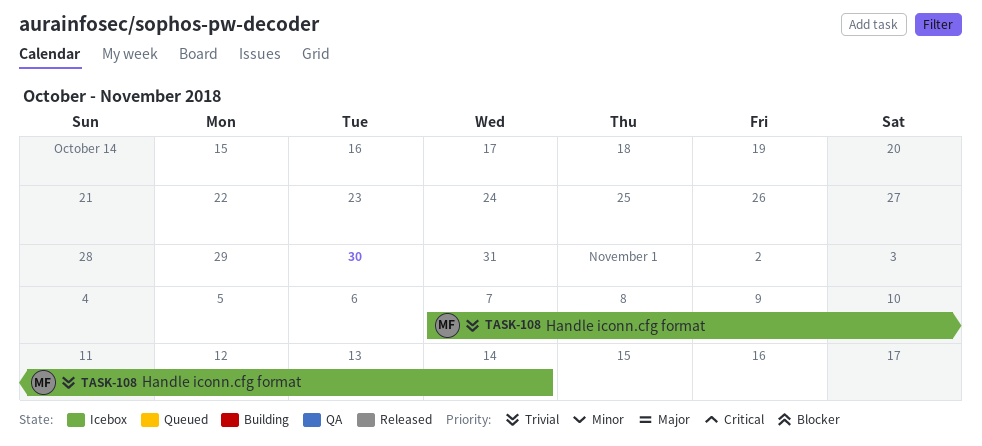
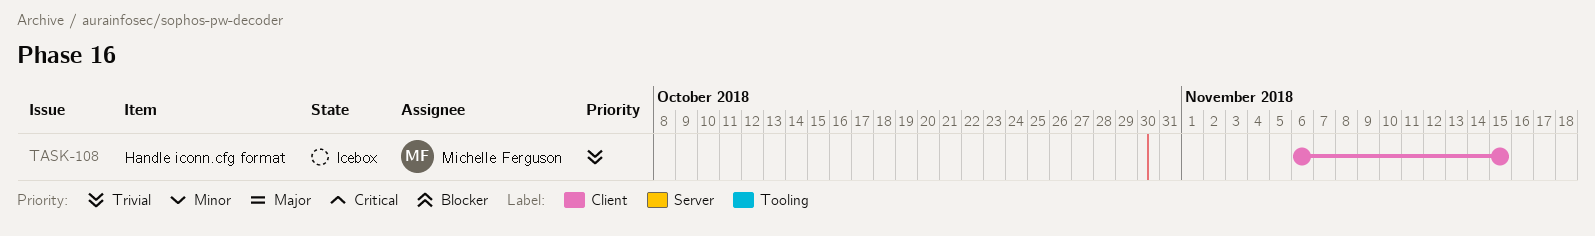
TASK-108, start: Nov 7 -> Nov 6
TASK-108, due: Nov 14 -> Nov 15

